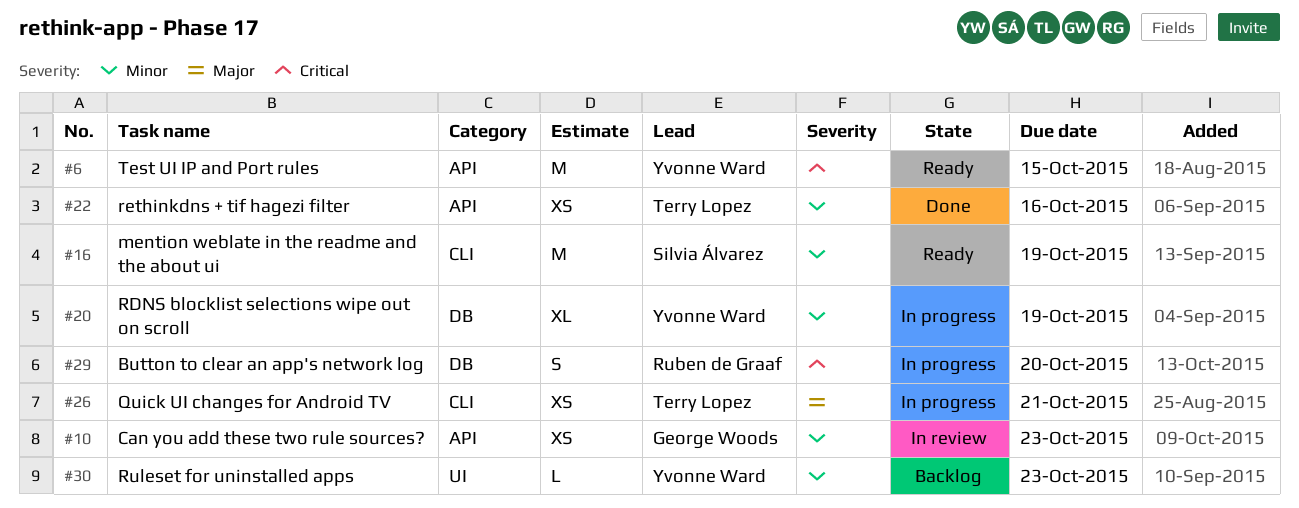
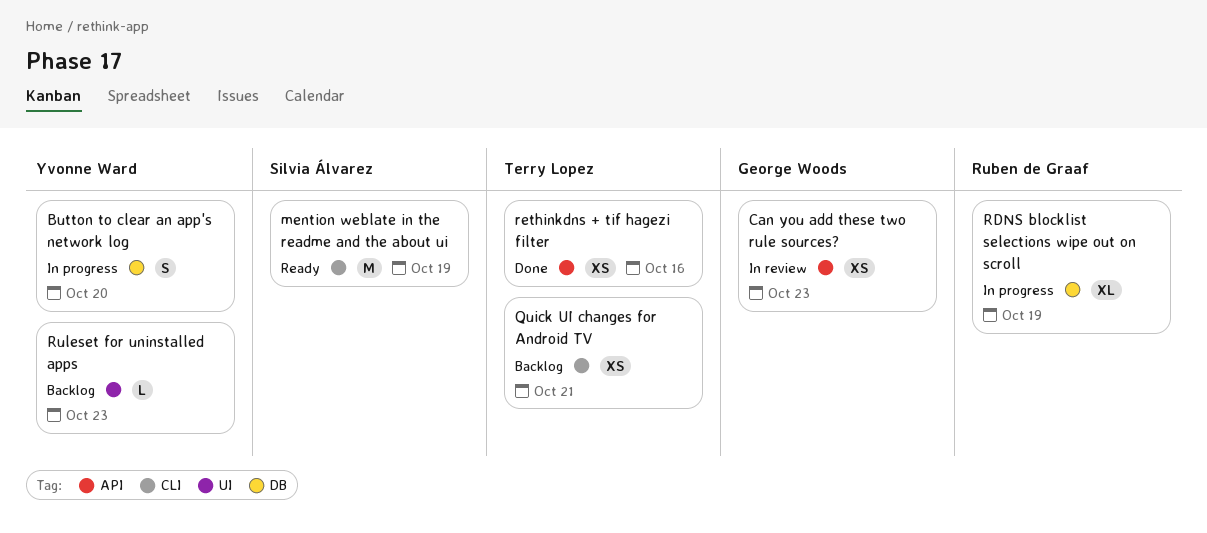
Button to clear an app's network log, owner: Ruben de Graaf -> Yvonne Ward
Quick UI changes for Android TV, status: In progress -> Backlog
RDNS blocklist selections wipe out on scroll, owner: Yvonne Ward -> Ruben de Graaf
Test UI IP and Port rules: present -> none

